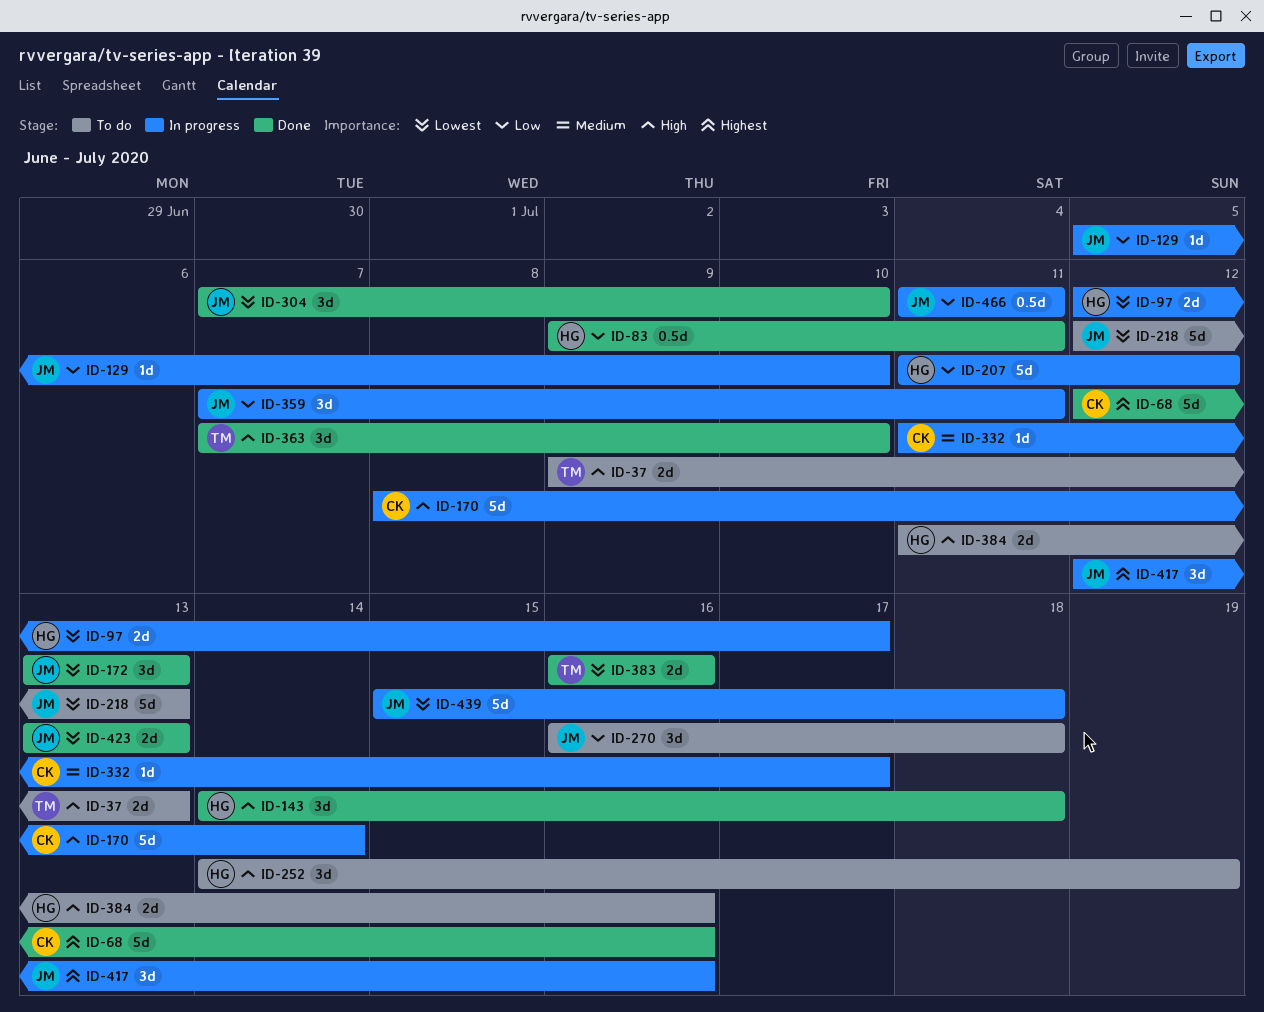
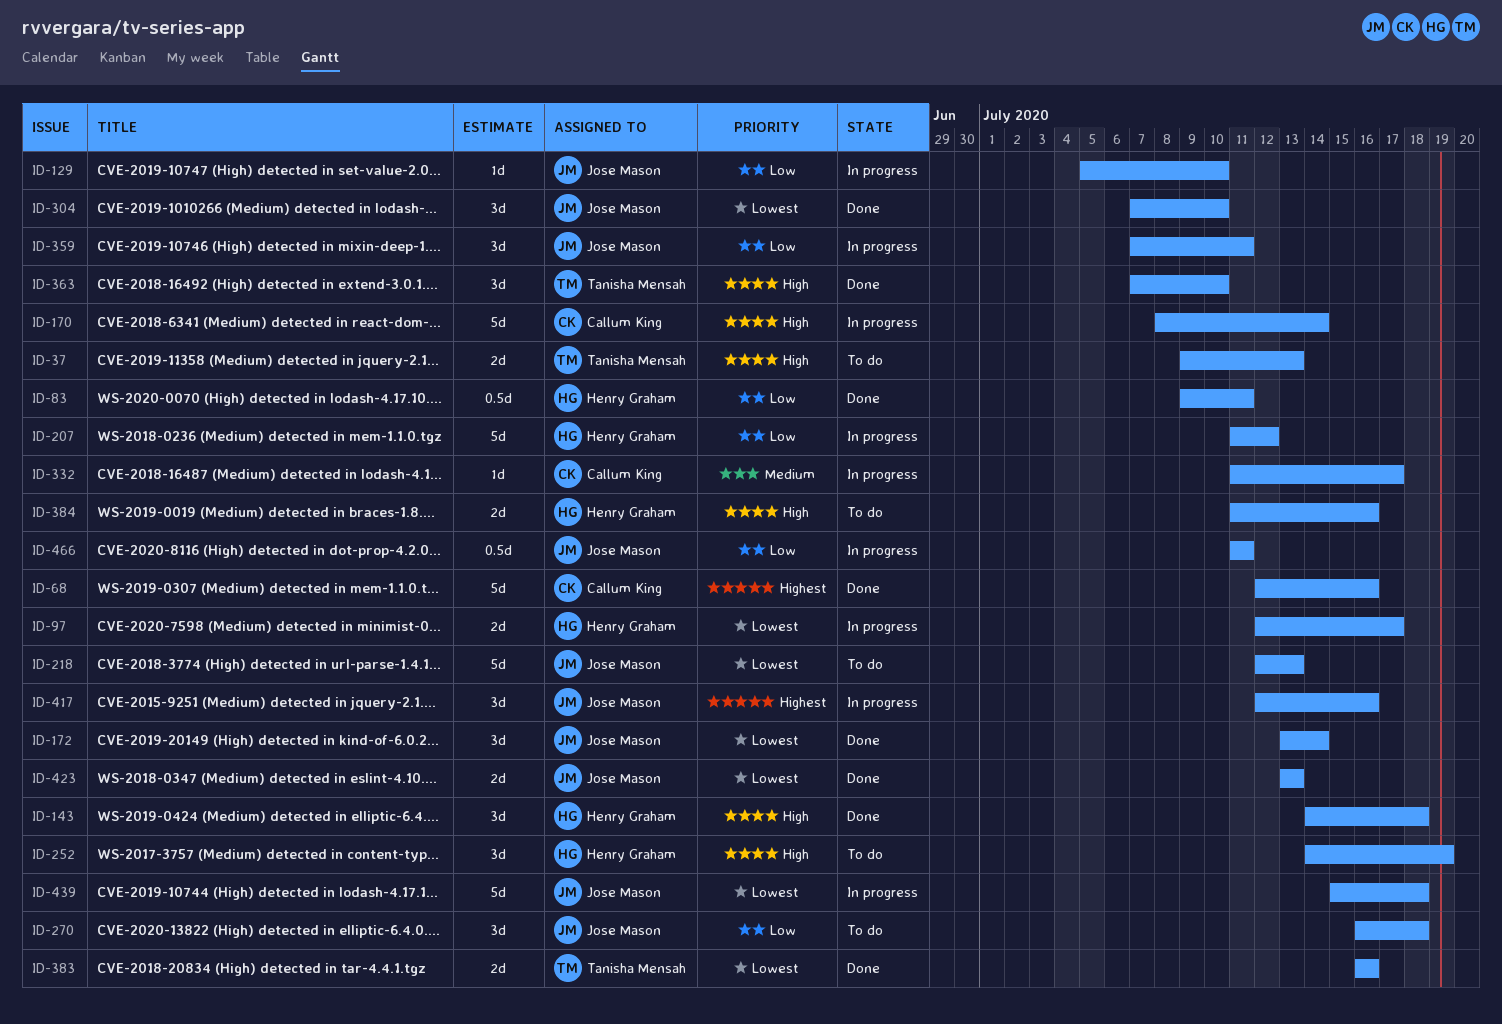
ID-172, due: Jul 13 -> Jul 14

